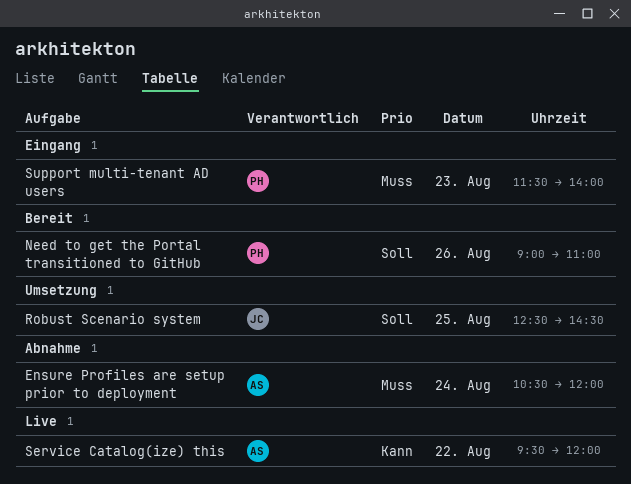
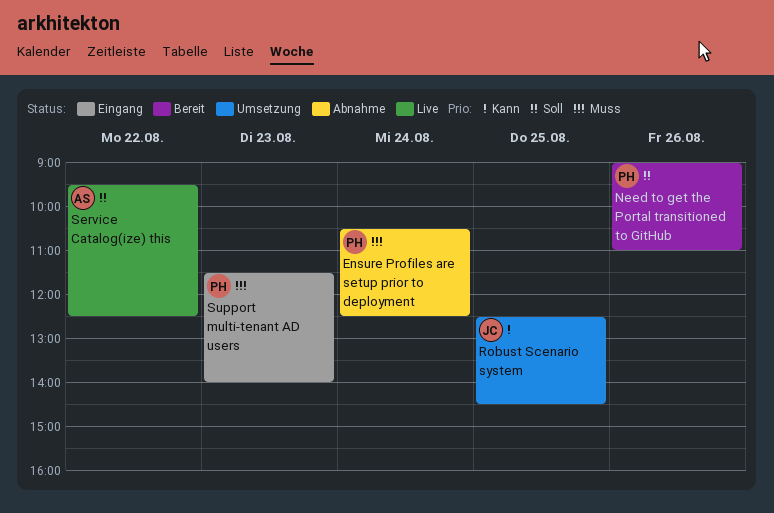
Ensure Profiles are setup prior to deployment, owner: AS -> PH
Ensure Profiles are setup prior to deployment, ends: 12:00 -> 12:30
Robust Scenario system, priority: Soll -> Kann
Service Catalog(ize) this, priority: Kann -> Soll
Service Catalog(ize) this, ends: 12:00 -> 12:30

